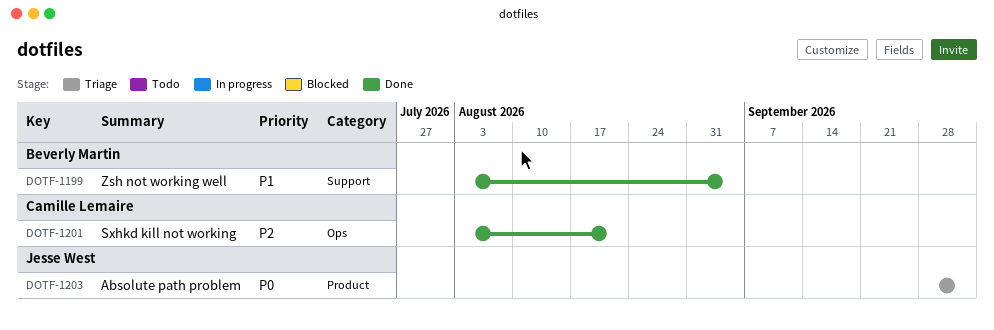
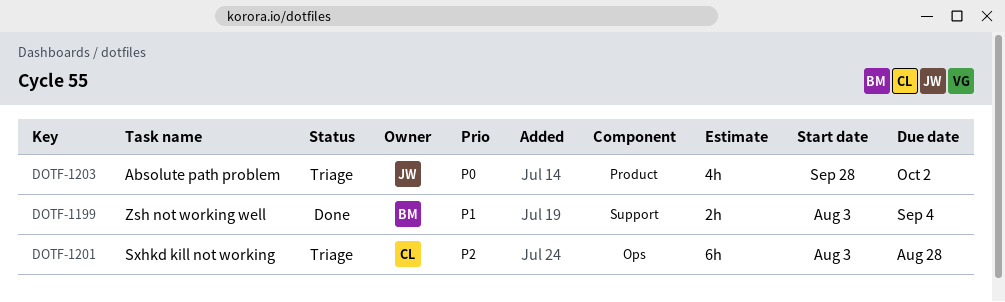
DOTF-1201, status: Done -> Triage
DOTF-1201, due: Aug 21 -> Aug 28

